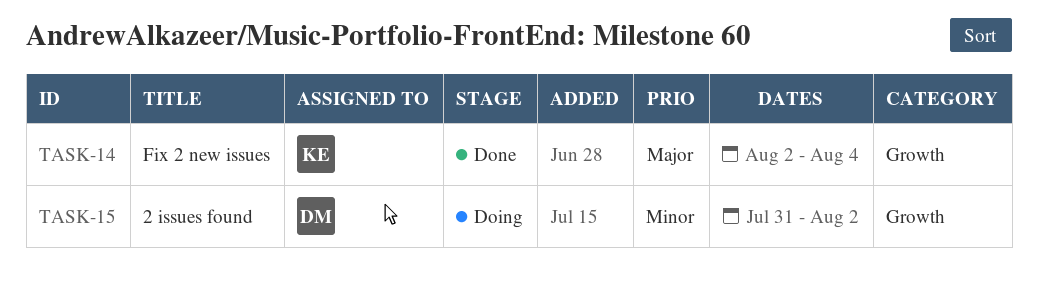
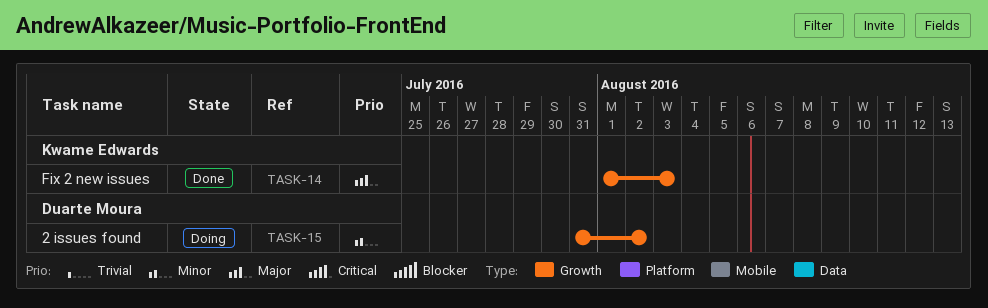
TASK-14, start: Aug 2 -> Aug 1
TASK-14, due: Aug 4 -> Aug 3

